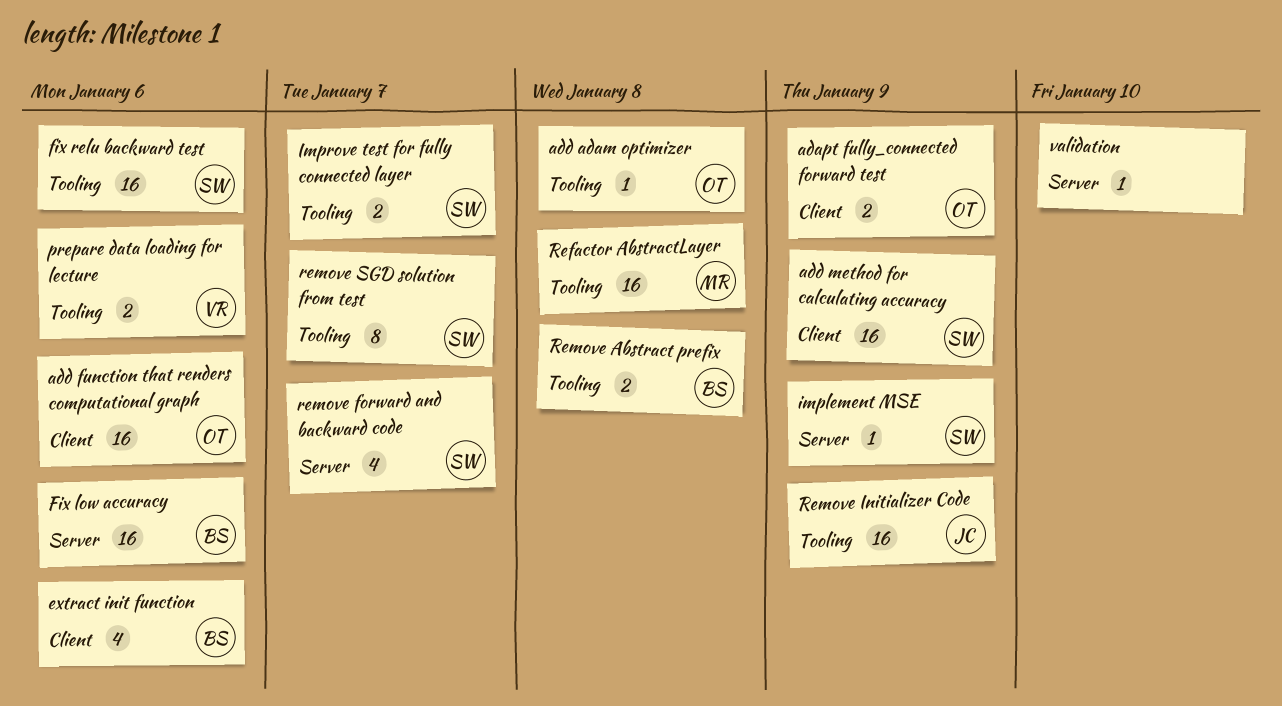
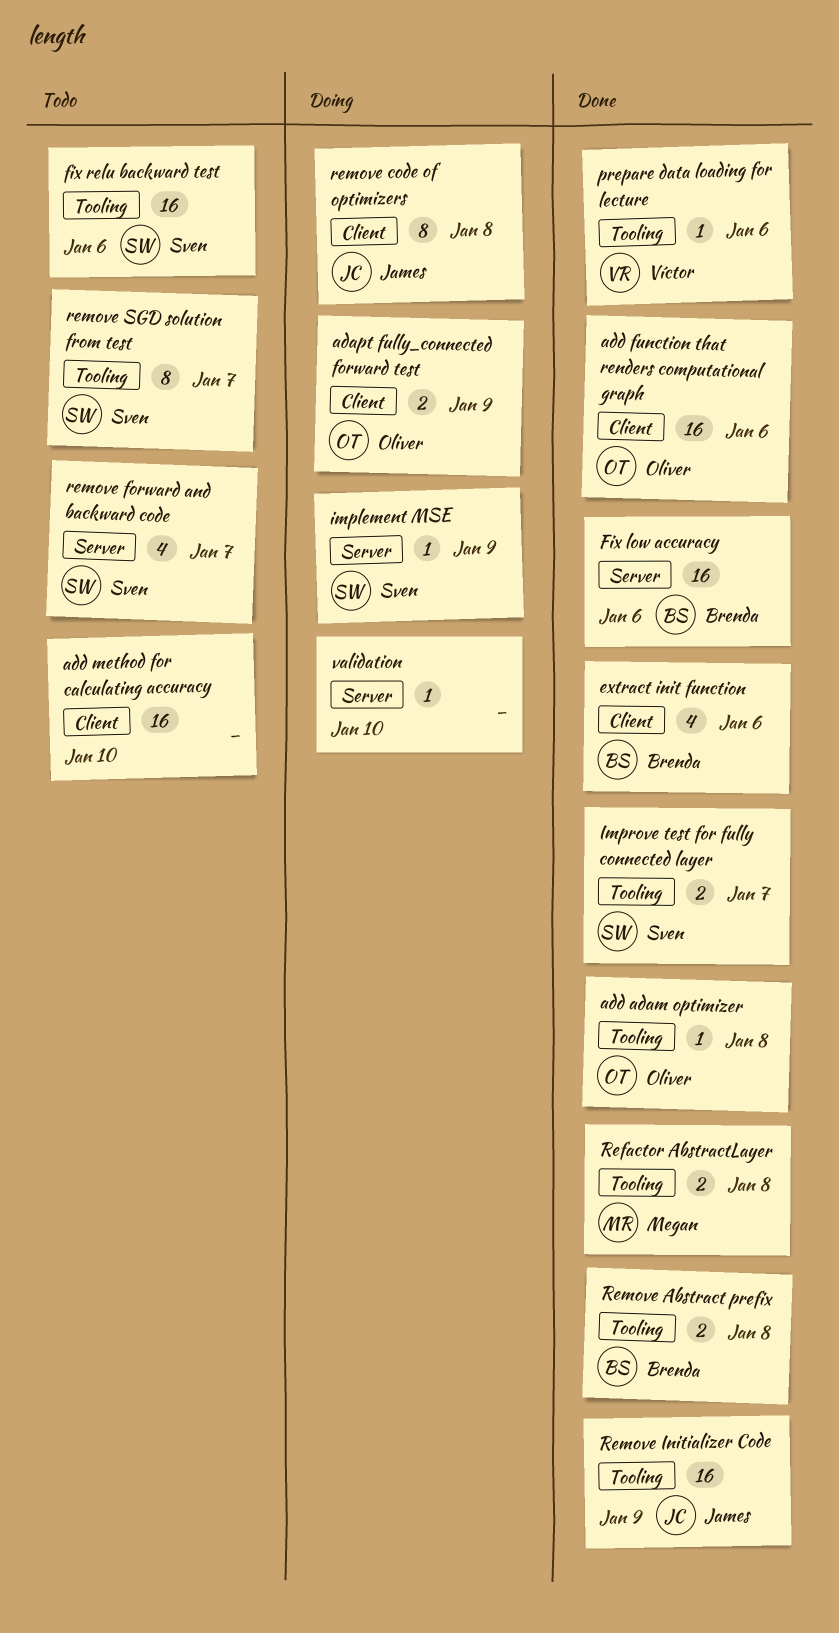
add method for calculating accuracy, owner: Sven -> none
add method for calculating accuracy, due: Jan 9 -> Jan 10
prepare data loading for lecture, estimate: 2 -> 1
Refactor AbstractLayer, estimate: 16 -> 2
remove code of optimizers: none -> present

